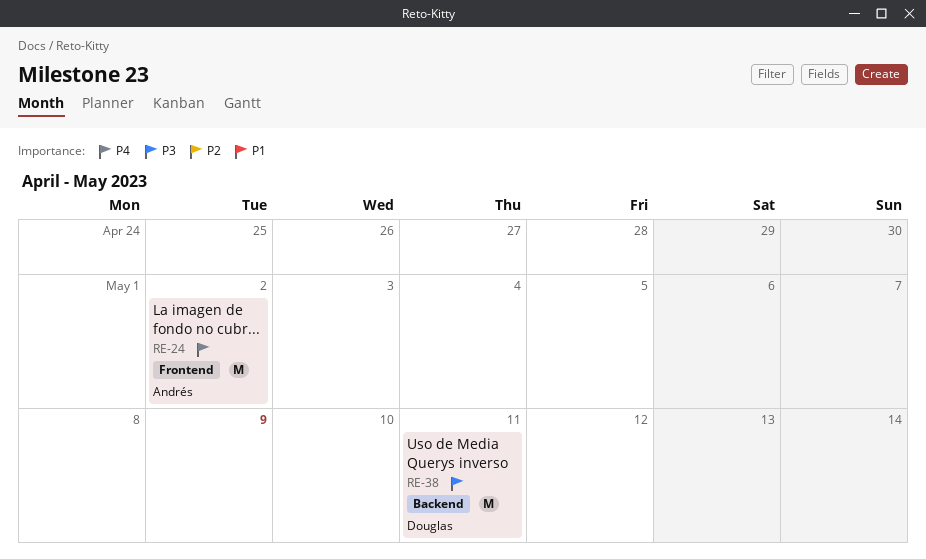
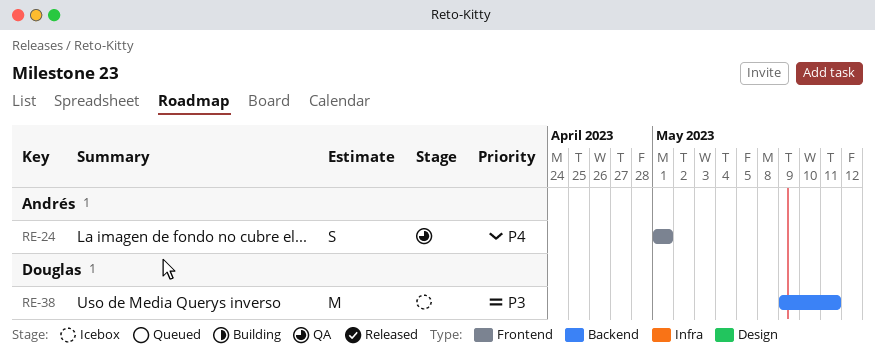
RE-24, estimate: M -> S
RE-24, due: May 2 -> May 1

